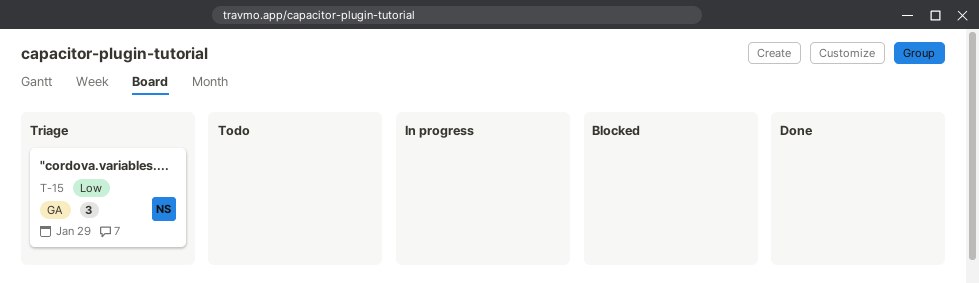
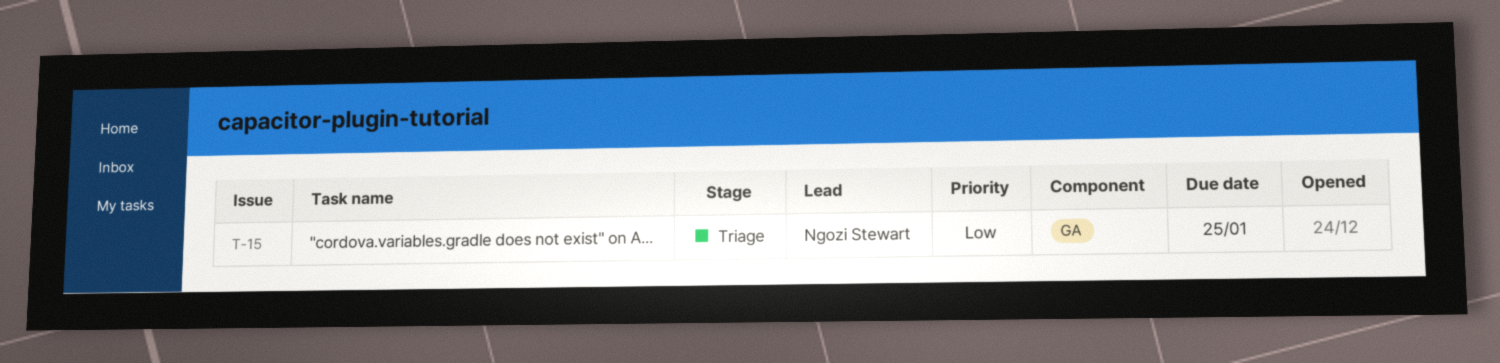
T-15, due: Jan 29 -> Jan 25

